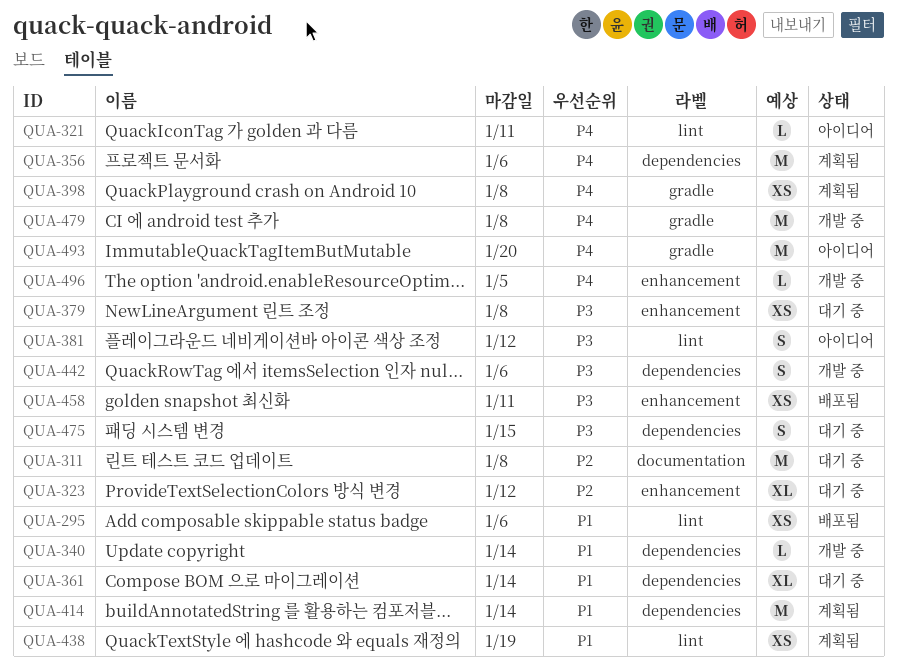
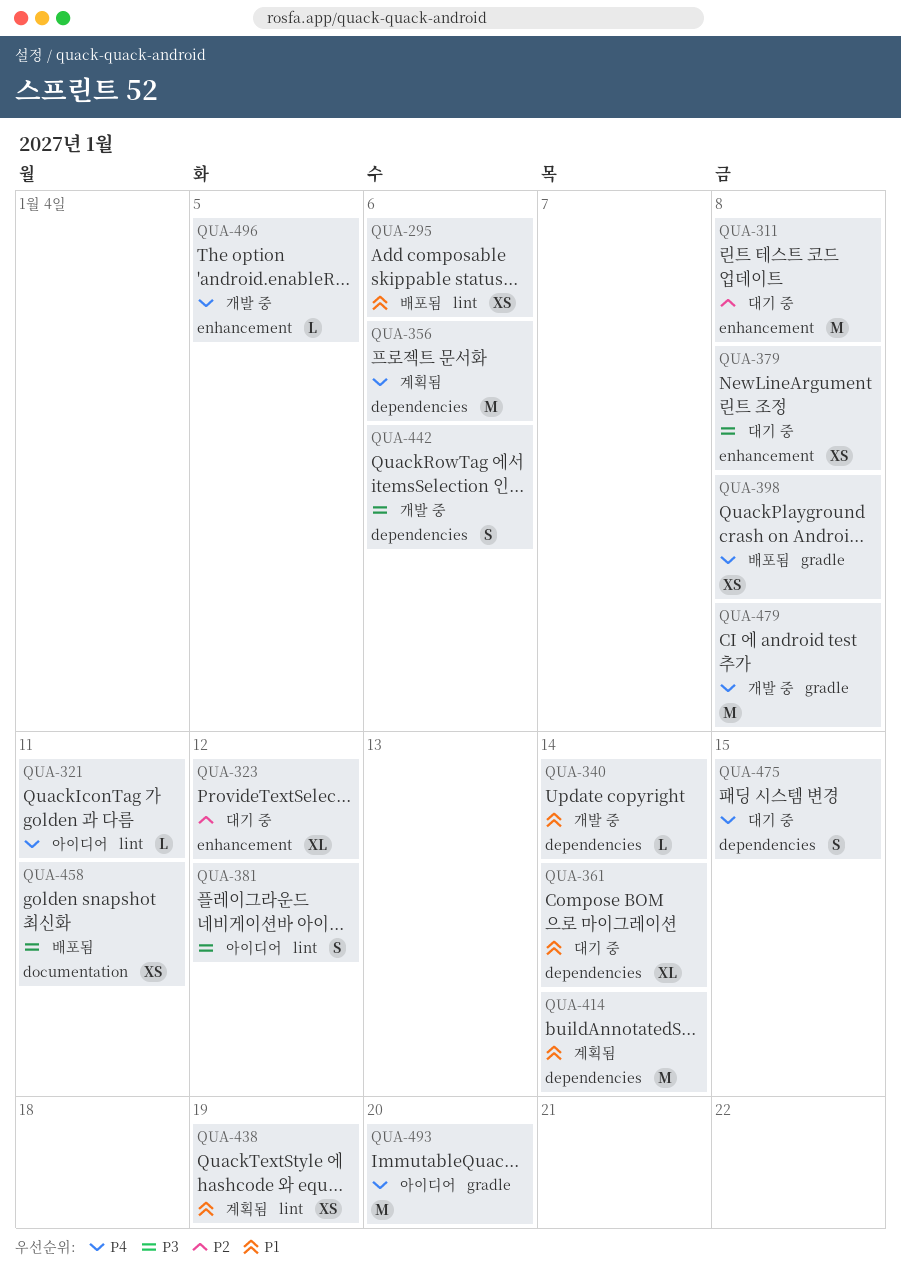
QUA-311, label: documentation -> enhancement
QUA-398, status: 계획됨 -> 배포됨
QUA-458, label: enhancement -> documentation
QUA-475, priority: P3 -> P4

